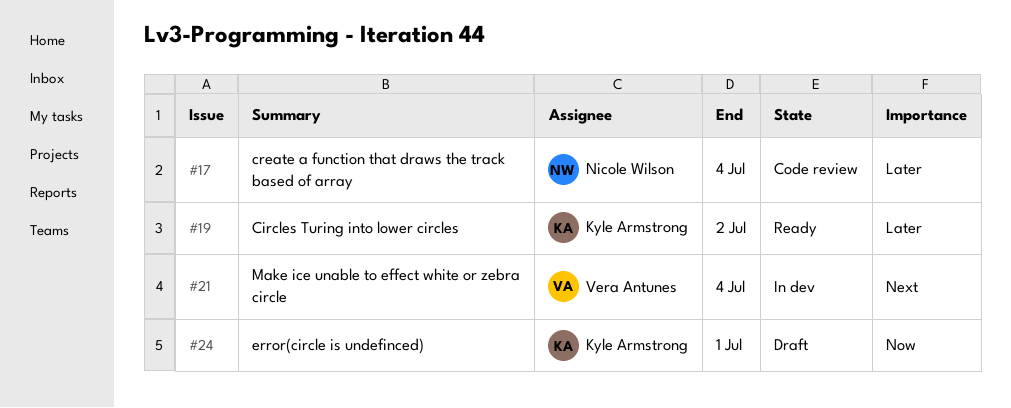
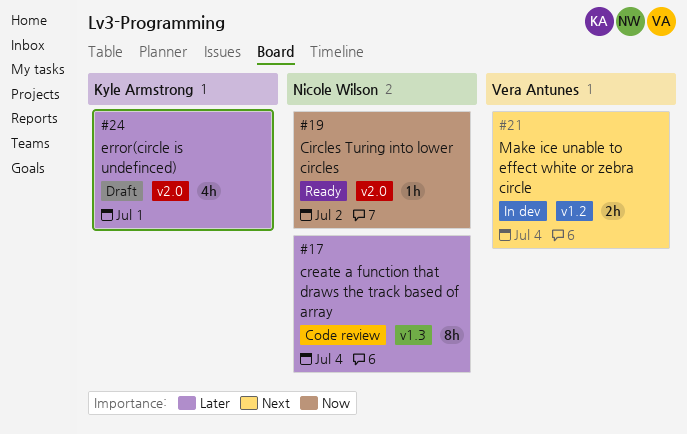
#19, owner: Kyle Armstrong -> Nicole Wilson
#19, priority: Later -> Now
#24, priority: Now -> Later

